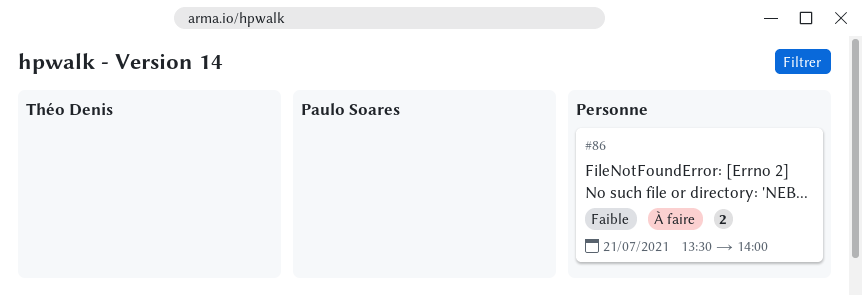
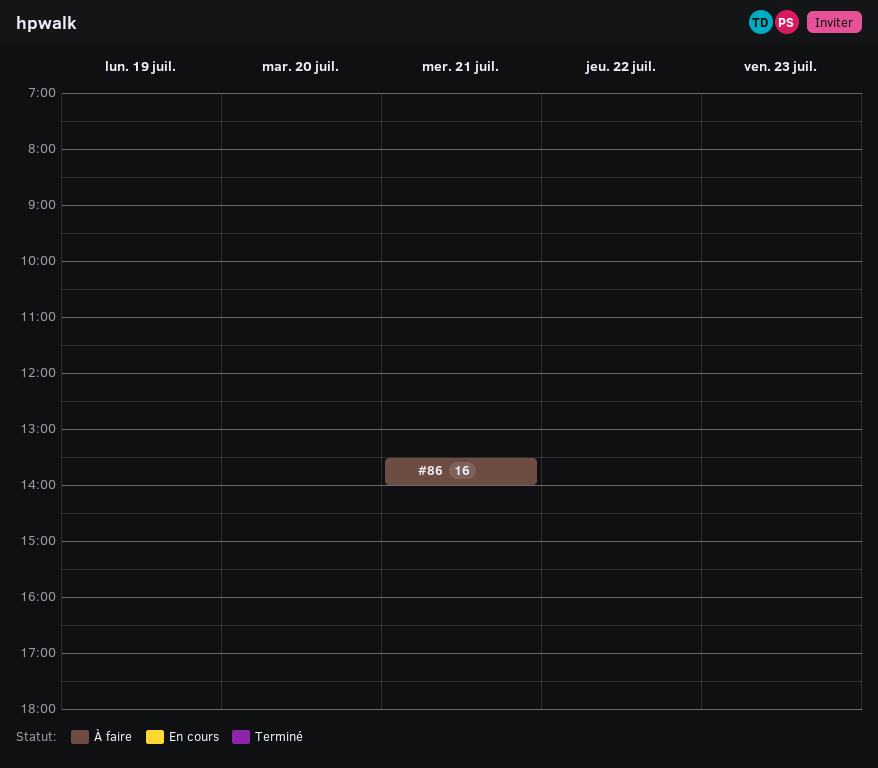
#86, estimate: 2 -> 16

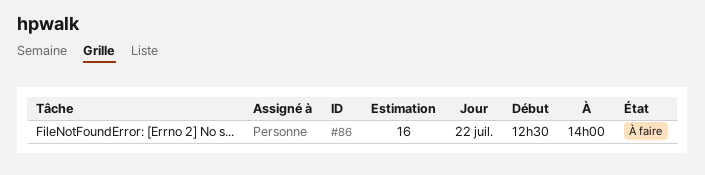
#86, day: Jul 21 -> Jul 22
#86, begins: 13:30 -> 12:30

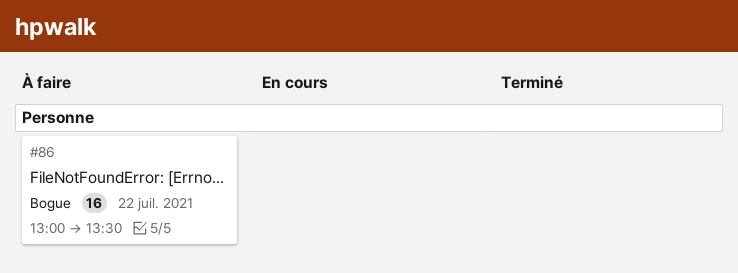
#86, begins: 12:30 -> 13:00
#86, ends: 14:00 -> 13:30

